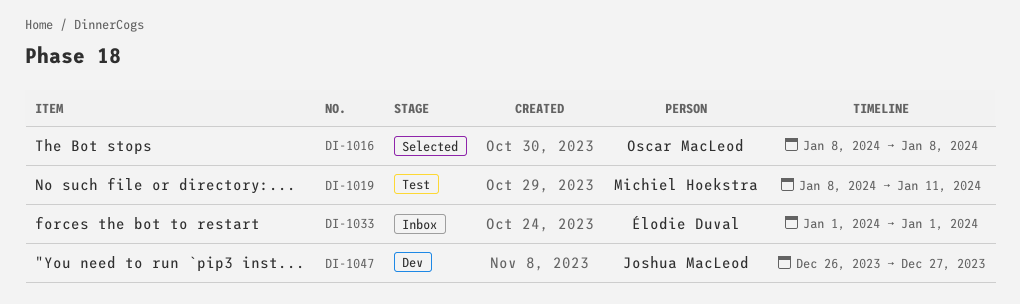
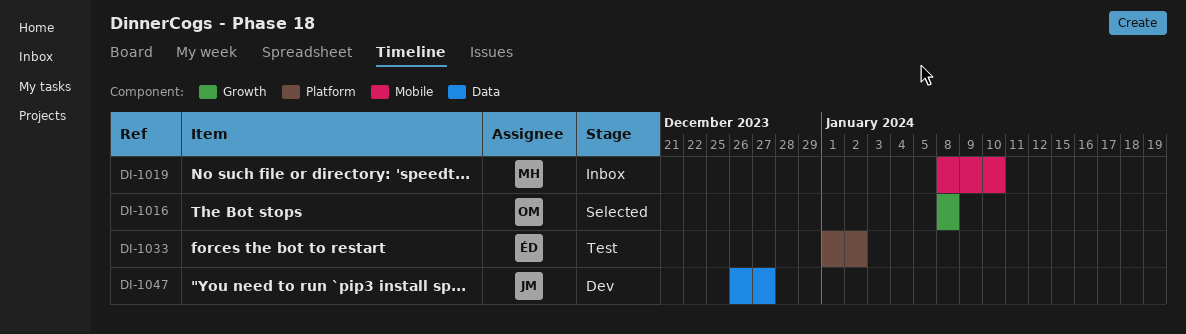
DI-1019, status: Test -> Inbox
DI-1019, due: Jan 11 -> Jan 10
DI-1033, status: Inbox -> Test
DI-1033, due: Jan 1 -> Jan 2

